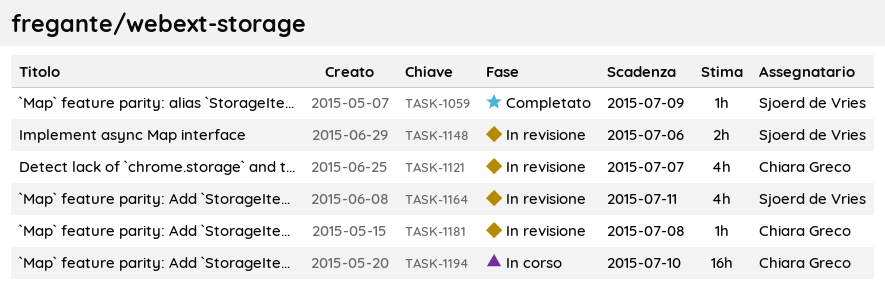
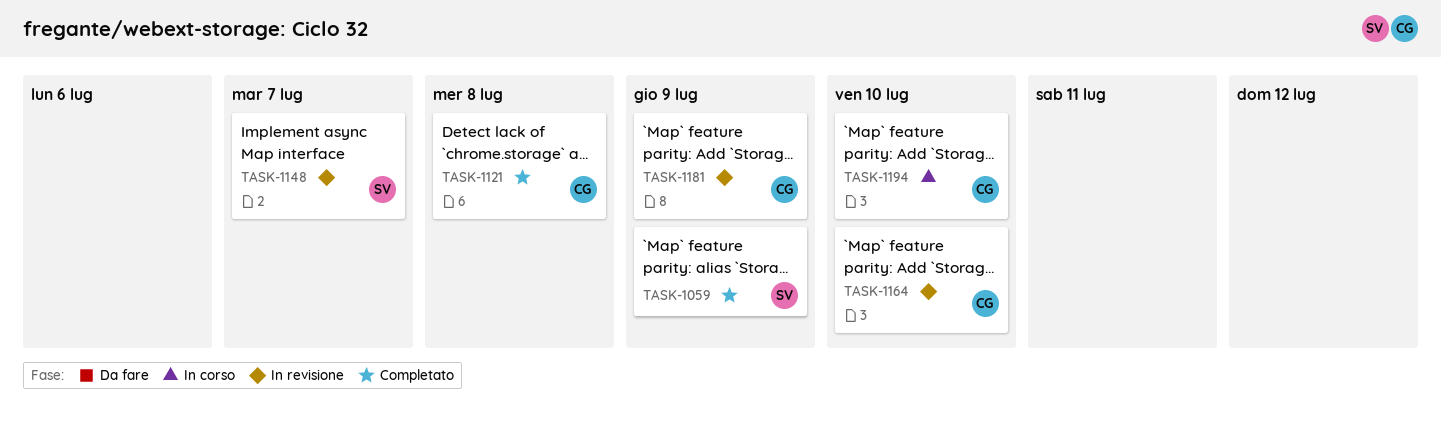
TASK-1121, status: In revisione -> Completato
TASK-1121, due: Jul 7 -> Jul 8
TASK-1148, due: Jul 6 -> Jul 7
TASK-1164, owner: Sjoerd de Vries -> Chiara Greco
TASK-1164, due: Jul 11 -> Jul 10
TASK-1181, due: Jul 8 -> Jul 9

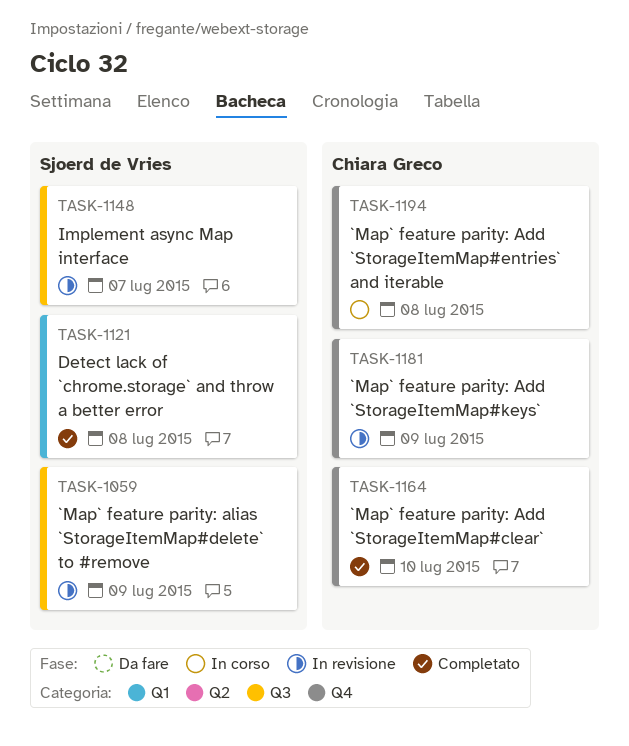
TASK-1059, status: Completato -> In revisione
TASK-1121, owner: Chiara Greco -> Sjoerd de Vries
TASK-1164, status: In revisione -> Completato
TASK-1194, due: Jul 10 -> Jul 8

